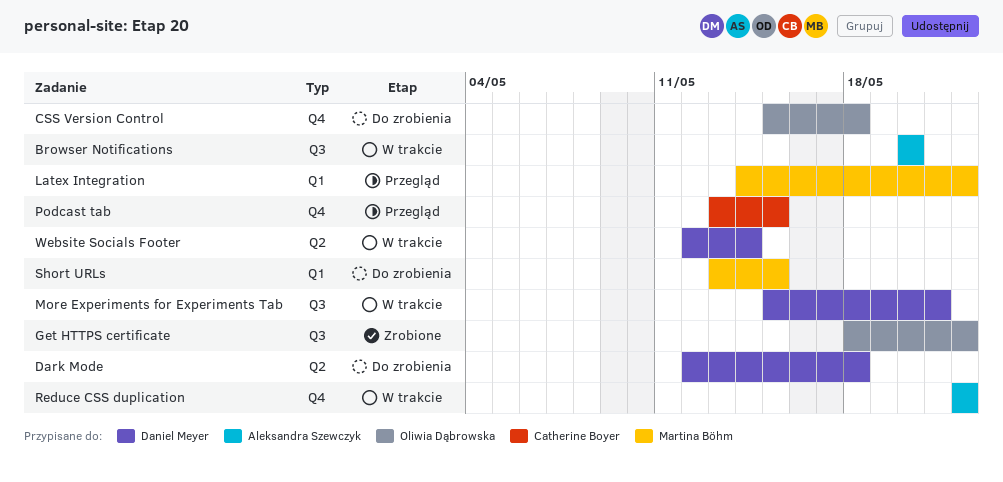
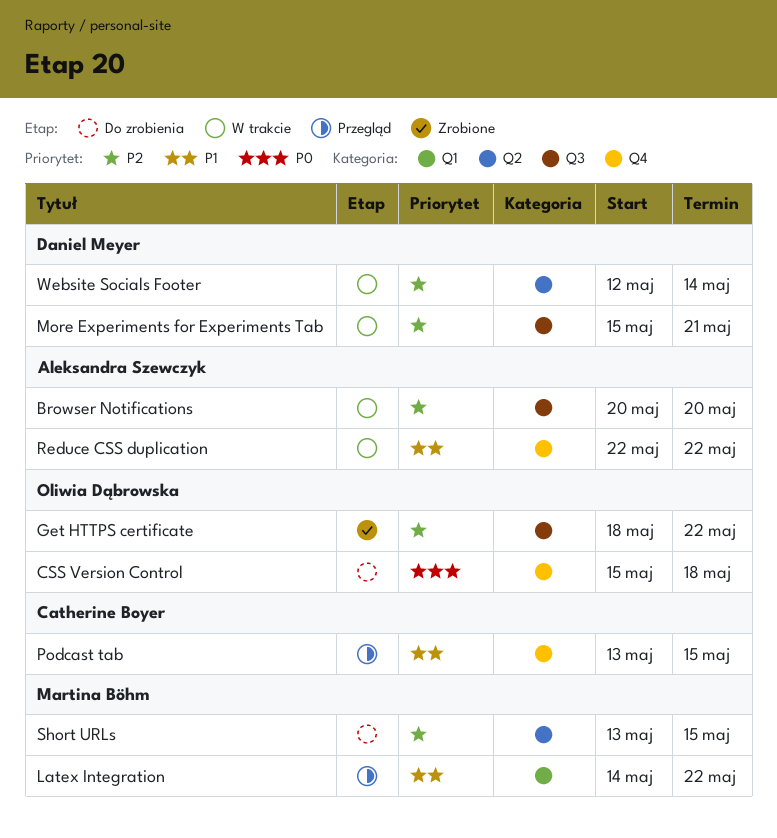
Dark Mode: present -> none
Short URLs, label: Q1 -> Q2

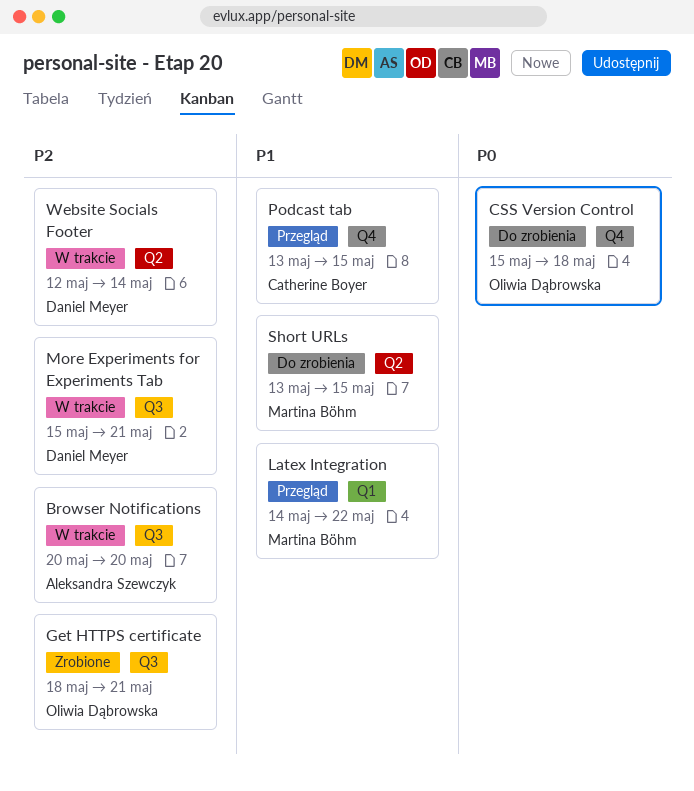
Get HTTPS certificate, due: May 22 -> May 21
Reduce CSS duplication: present -> none
Short URLs, priority: P2 -> P1

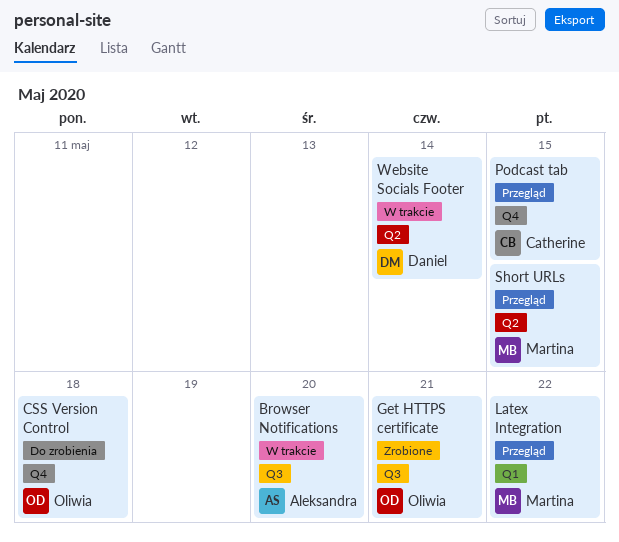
More Experiments for Experiments Tab: present -> none
Short URLs, status: Do zrobienia -> Przegląd

